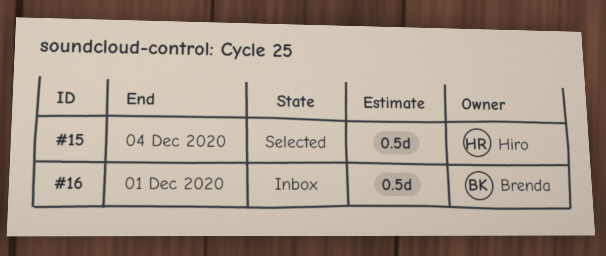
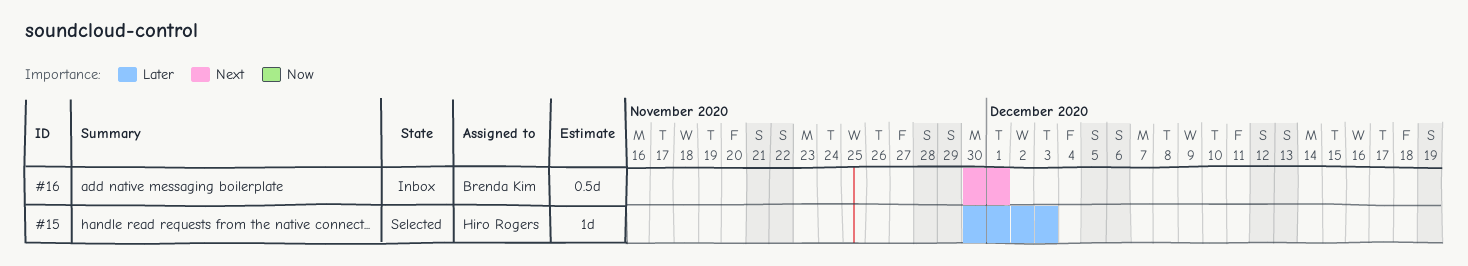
#15, estimate: 0.5d -> 1d
#15, due: Dec 4 -> Dec 3

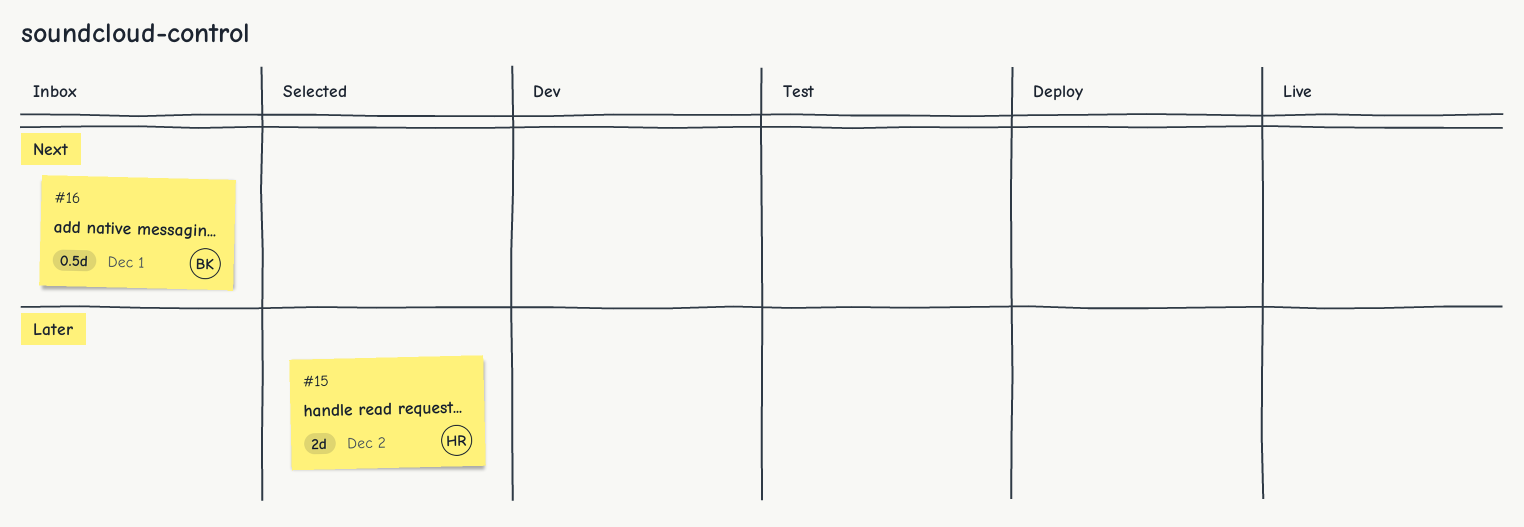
#15, estimate: 1d -> 2d
#15, due: Dec 3 -> Dec 2

